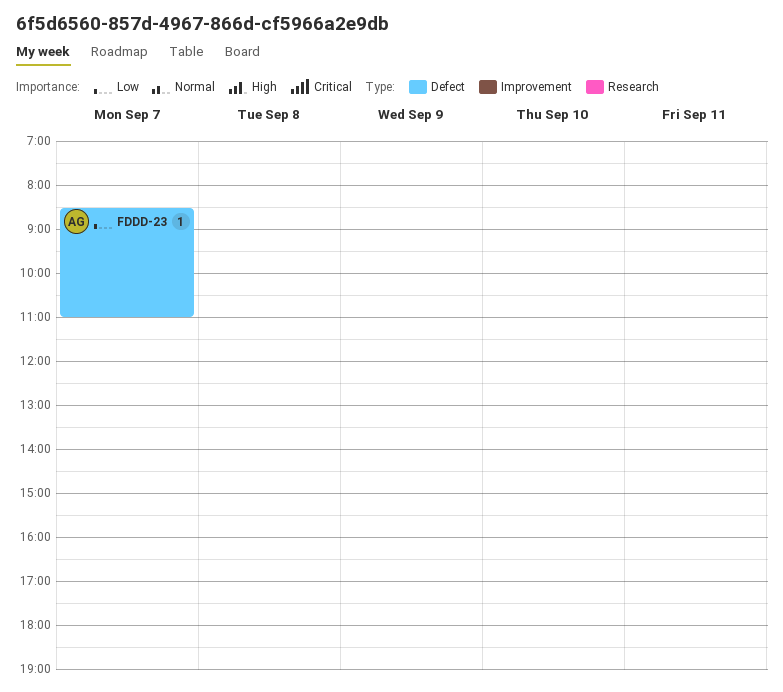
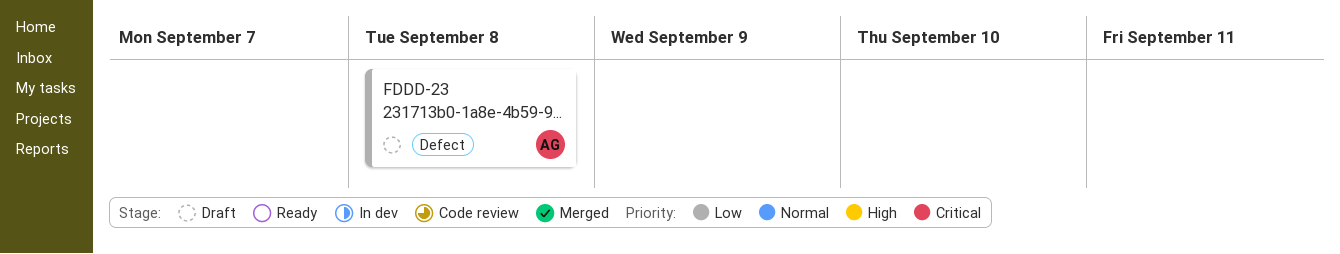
FDDD-23, day: Sep 7 -> Sep 8

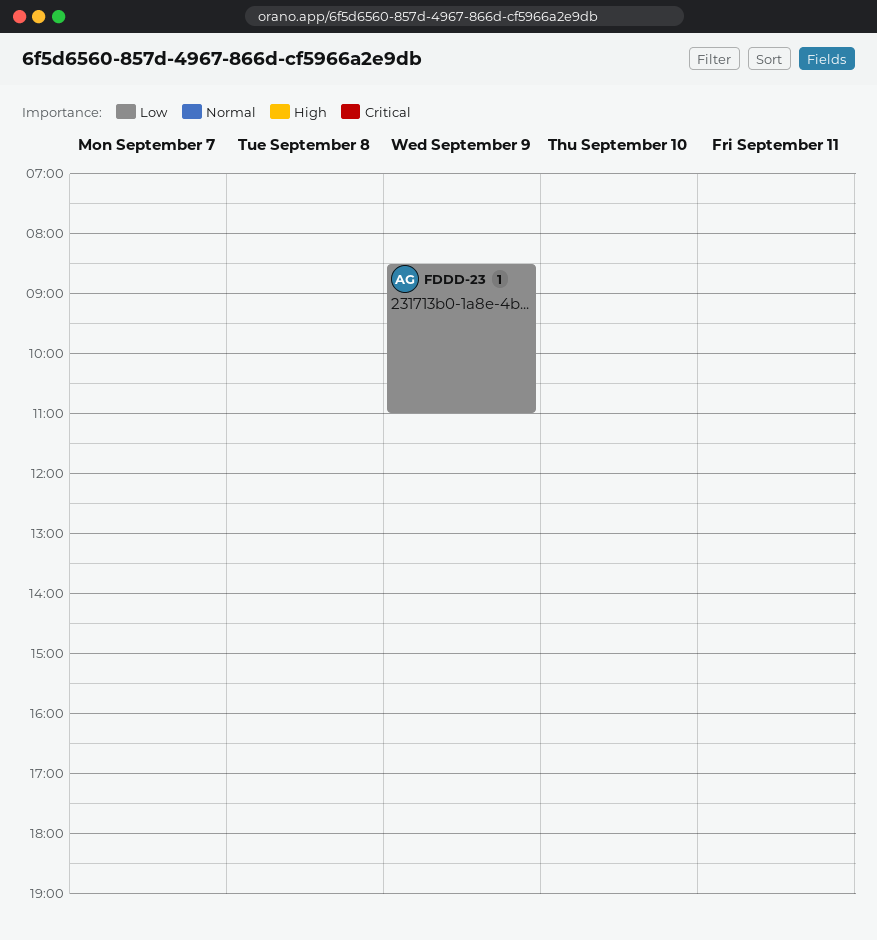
FDDD-23, day: Sep 8 -> Sep 9

